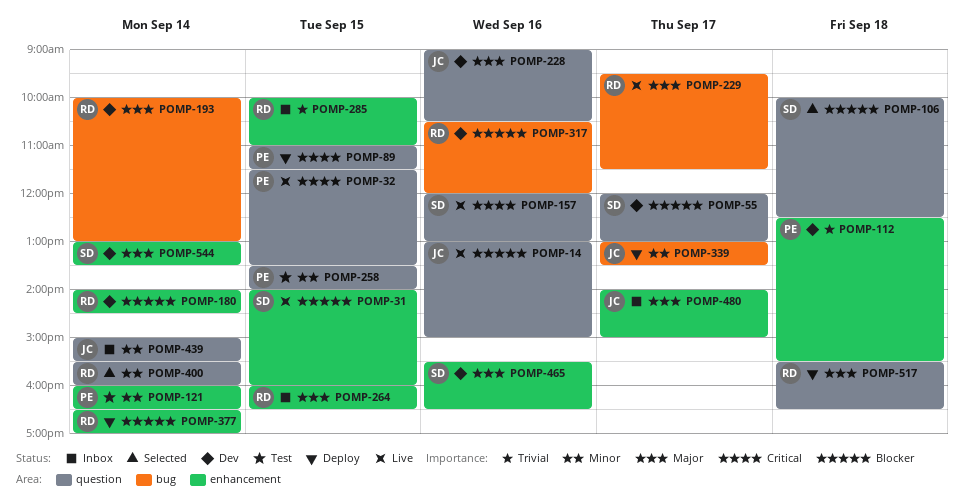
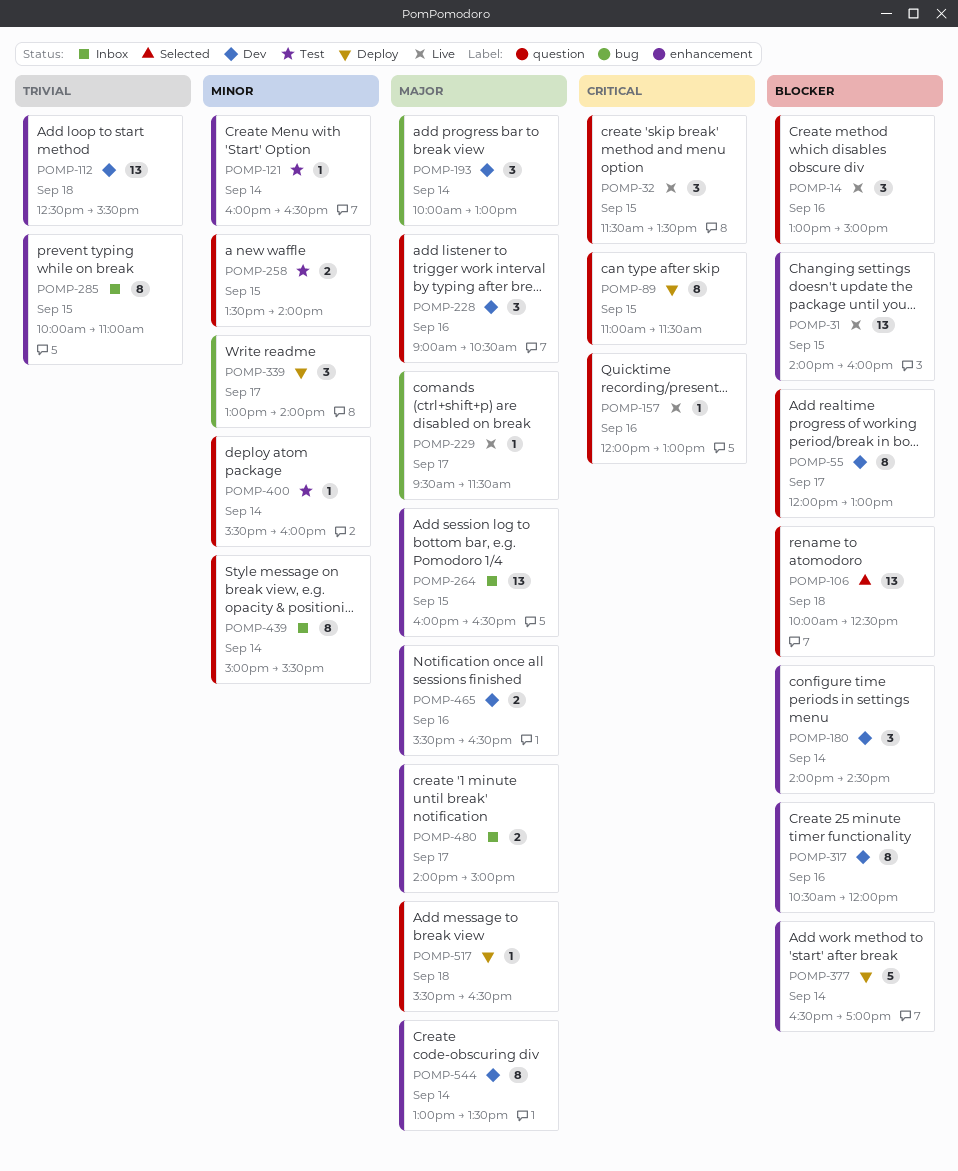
POMP-317, label: bug -> enhancement
POMP-339, ends: 13:30 -> 14:00
POMP-400, status: Selected -> Test

